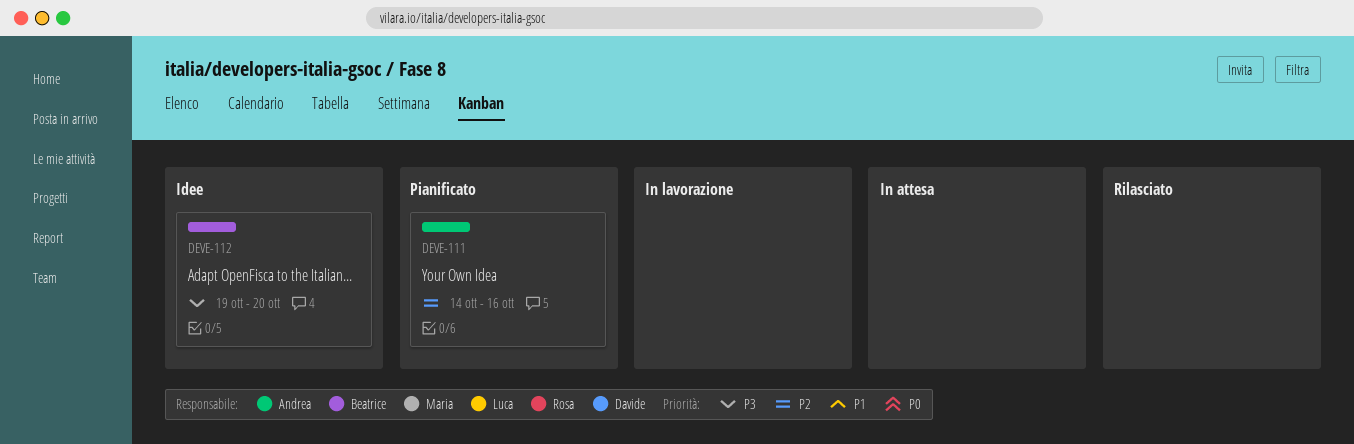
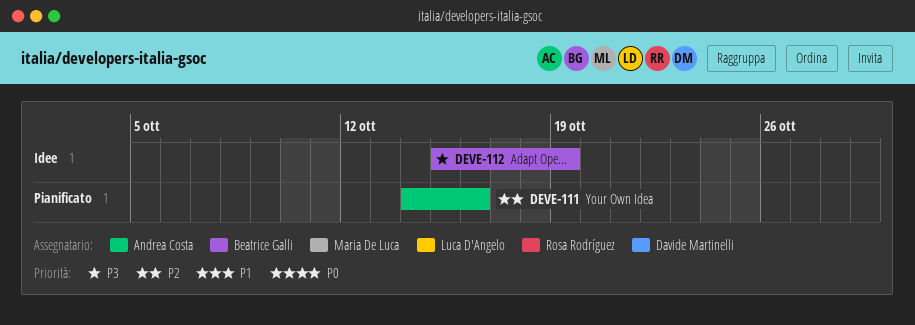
DEVE-112, start: Oct 19 -> Oct 15
DEVE-112, due: Oct 20 -> Oct 19

